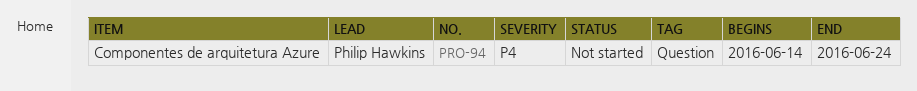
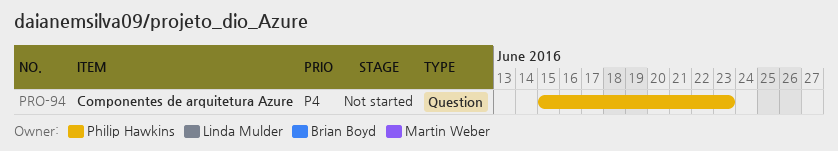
PRO-94, start: Jun 14 -> Jun 15
PRO-94, due: Jun 24 -> Jun 23

